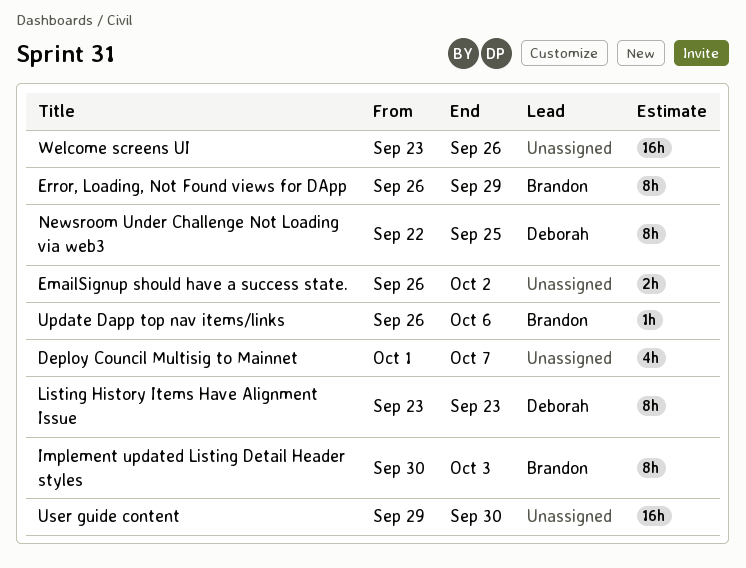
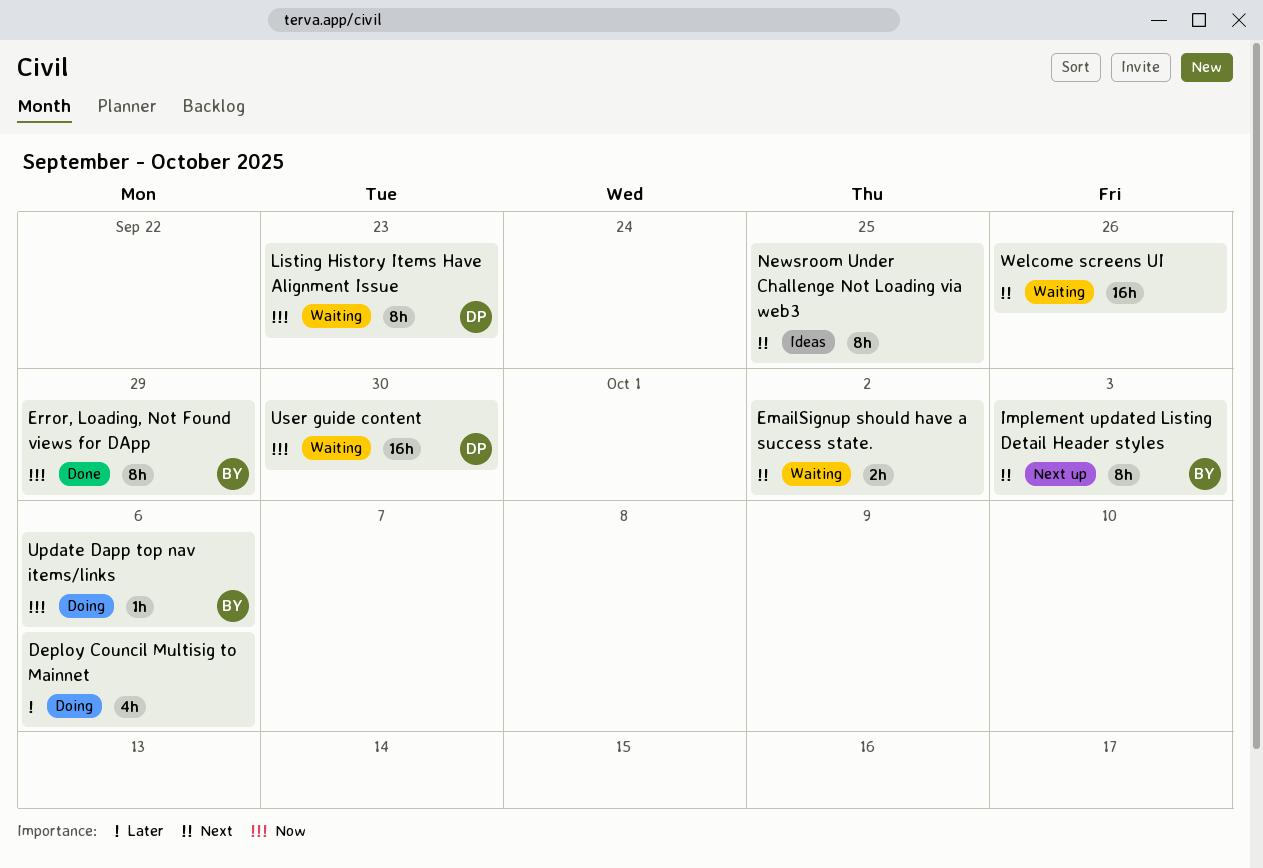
Deploy Council Multisig to Mainnet, due: Oct 7 -> Oct 6
Newsroom Under Challenge Not Loading via web3, owner: Deborah -> none
User guide content, owner: none -> Deborah

